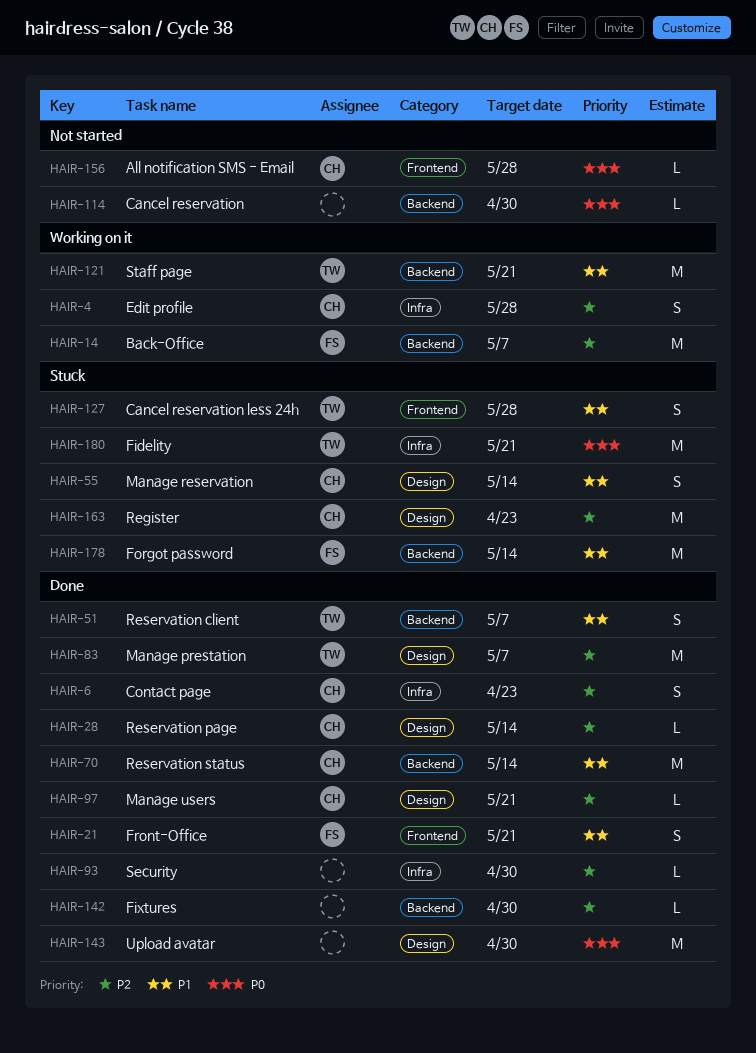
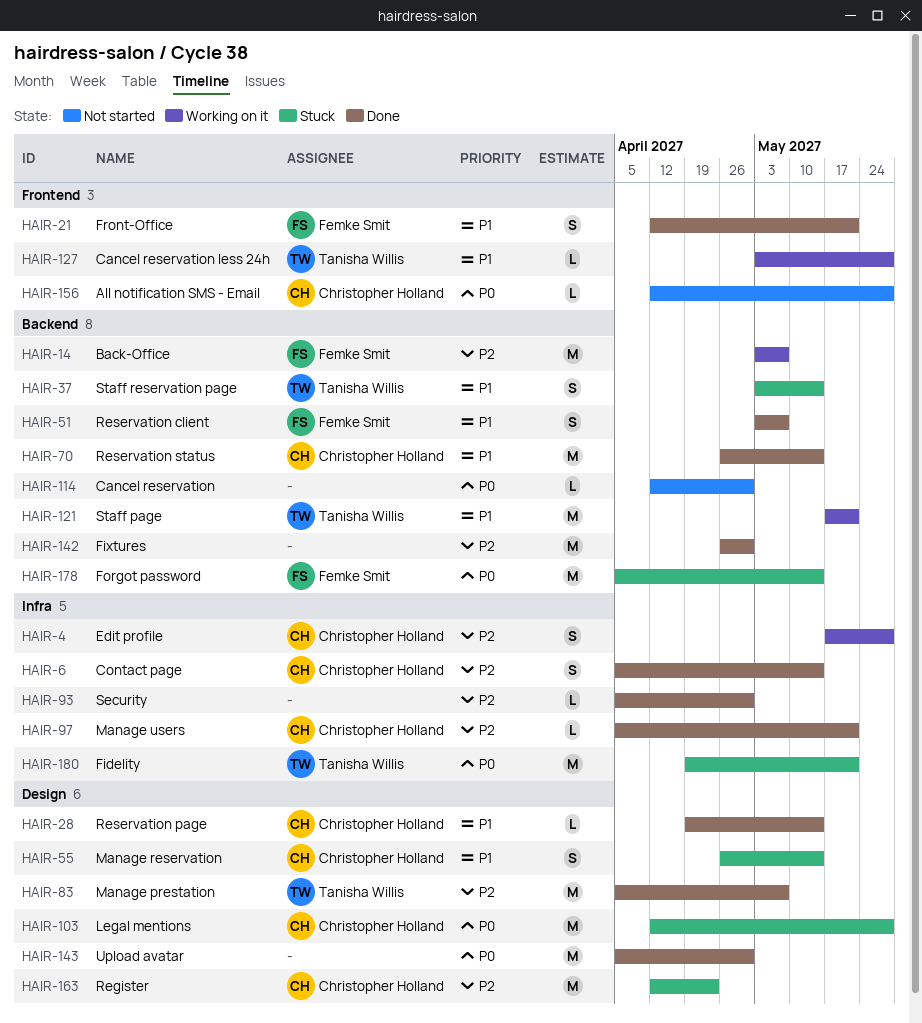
HAIR-6, due: Apr 23 -> May 14
HAIR-28, priority: P2 -> P1
HAIR-37: none -> present
HAIR-51, owner: Tanisha Willis -> Femke Smit
HAIR-97, label: Design -> Infra
HAIR-103: none -> present
HAIR-127, status: Stuck -> Working on it
HAIR-127, estimate: S -> L
HAIR-142, estimate: L -> M
HAIR-178, priority: P1 -> P0

